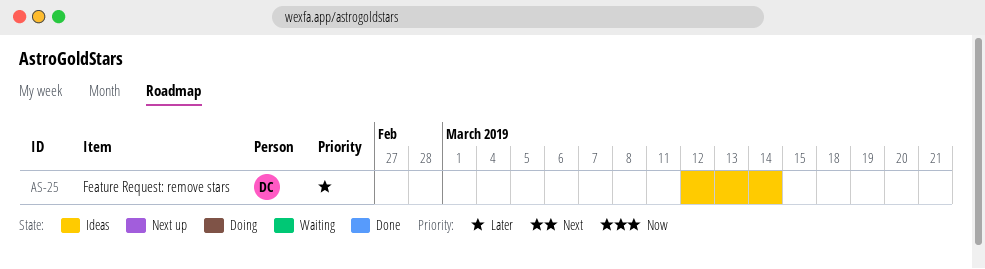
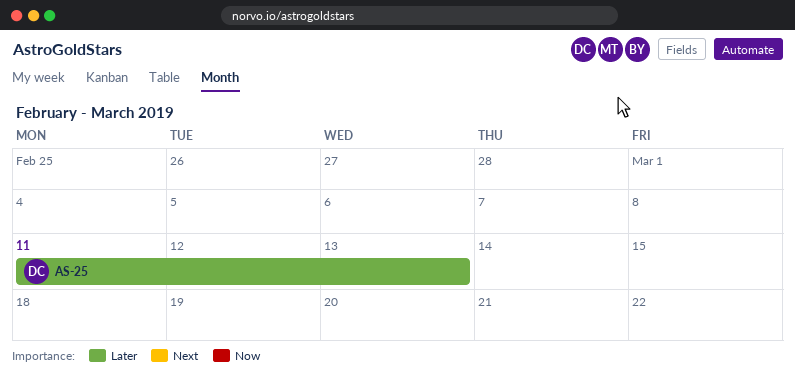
AS-25, start: Mar 12 -> Mar 11
AS-25, due: Mar 14 -> Mar 13

